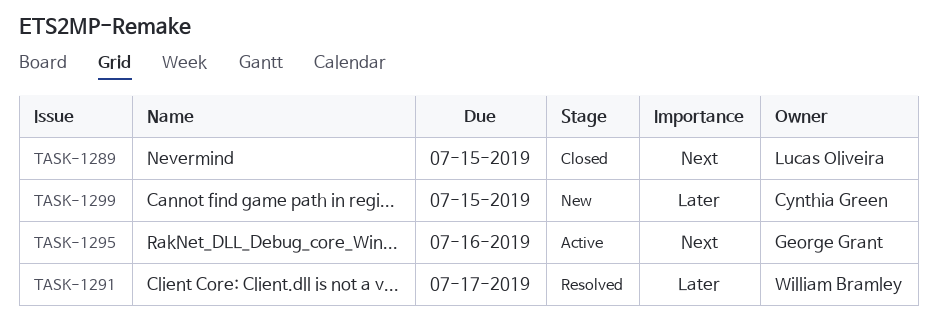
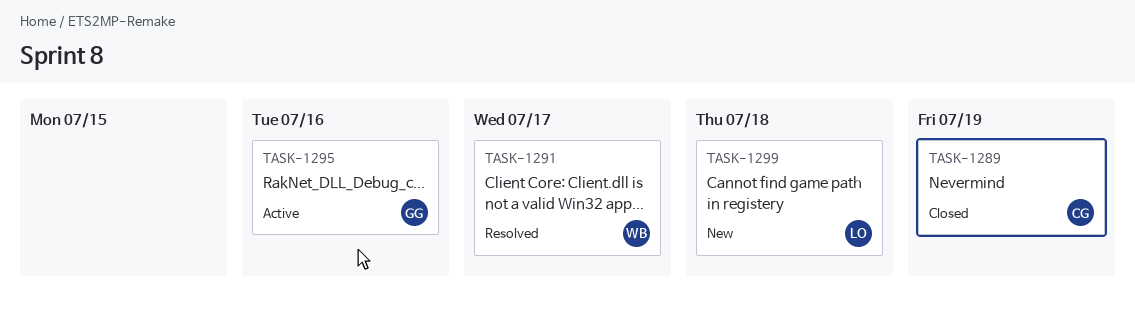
TASK-1289, owner: Lucas Oliveira -> Cynthia Green
TASK-1289, due: Jul 15 -> Jul 19
TASK-1299, owner: Cynthia Green -> Lucas Oliveira
TASK-1299, due: Jul 15 -> Jul 18

